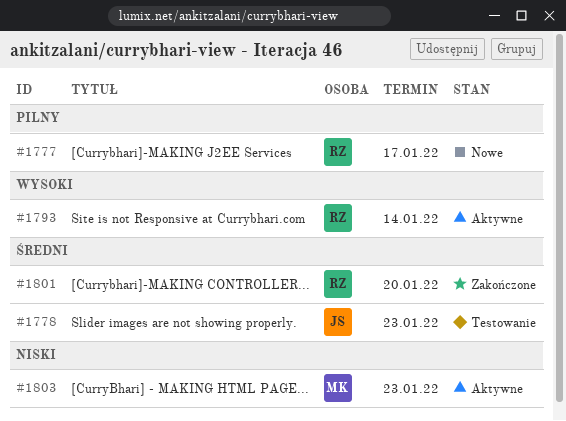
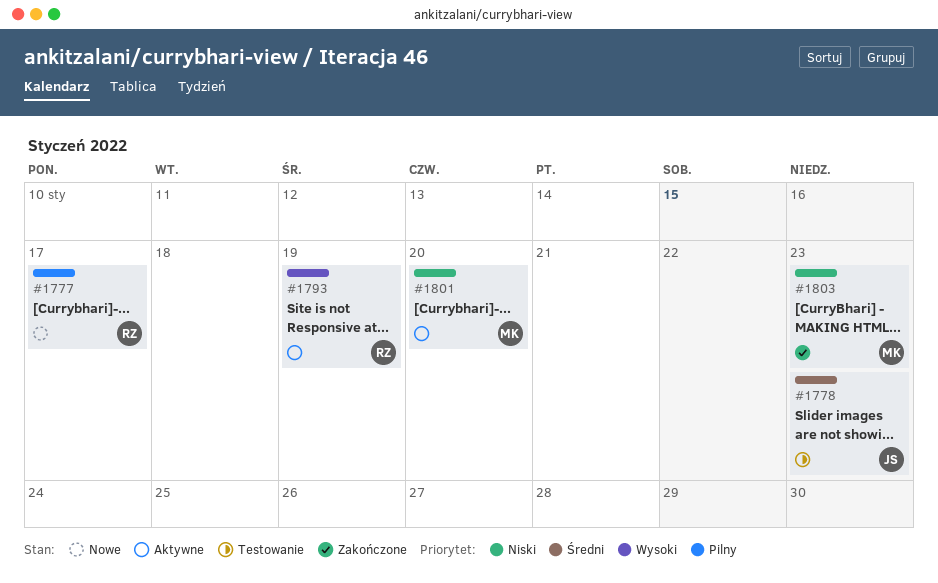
#1793, due: Jan 14 -> Jan 19
#1801, status: Zakończone -> Aktywne
#1801, owner: RZ -> MK
#1801, priority: Średni -> Niski
#1803, status: Aktywne -> Zakończone

